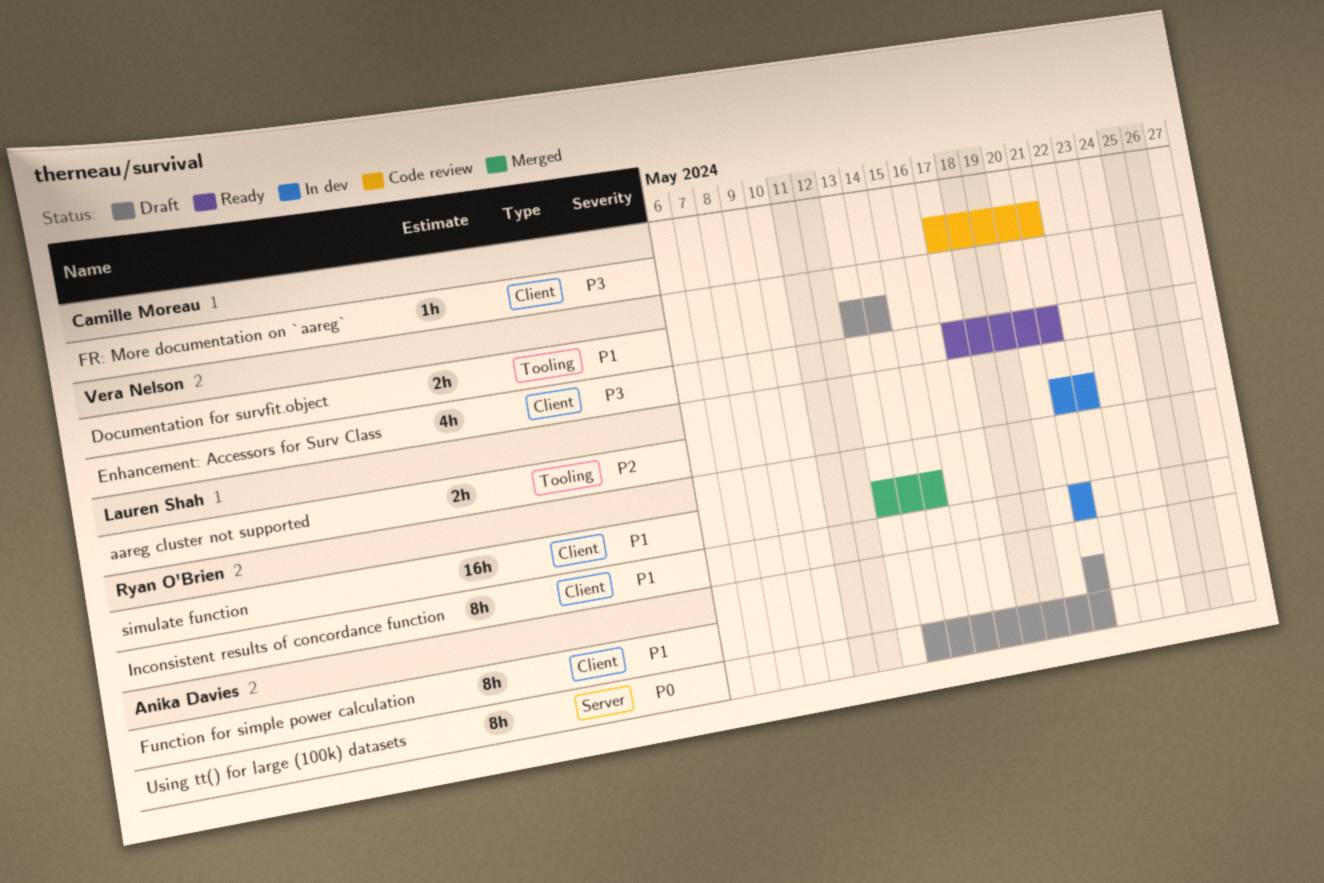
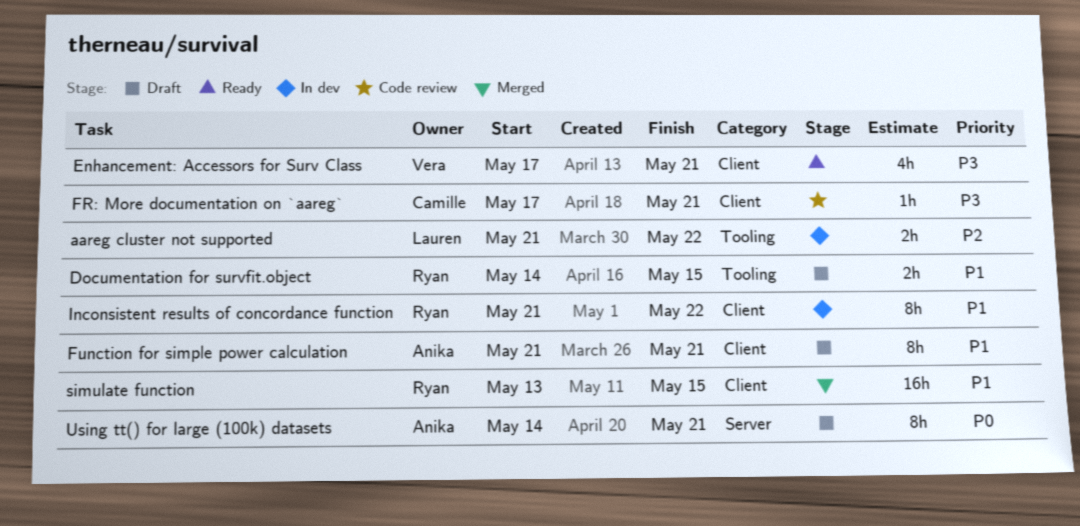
Documentation for survfit.object, owner: Vera Nelson -> Ryan O'Brien
Documentation for survfit.object, start: May 13 -> May 14
Documentation for survfit.object, due: May 14 -> May 15
Inconsistent results of concordance function, due: May 21 -> May 22

